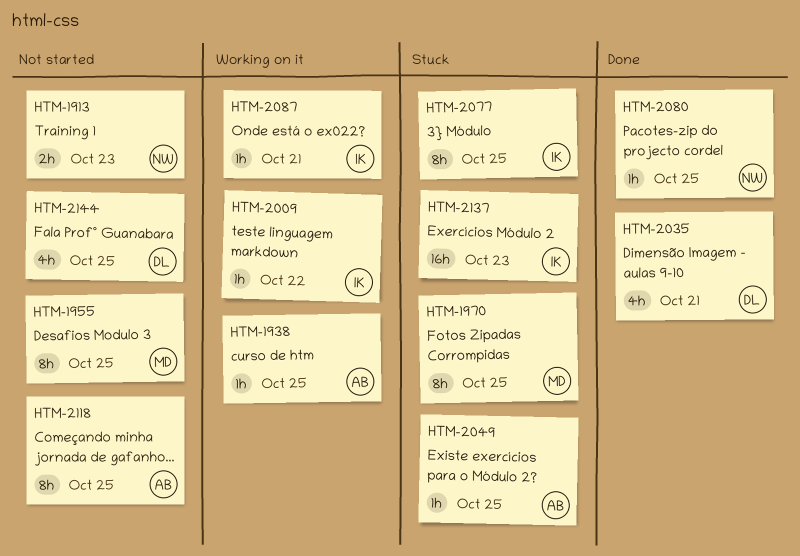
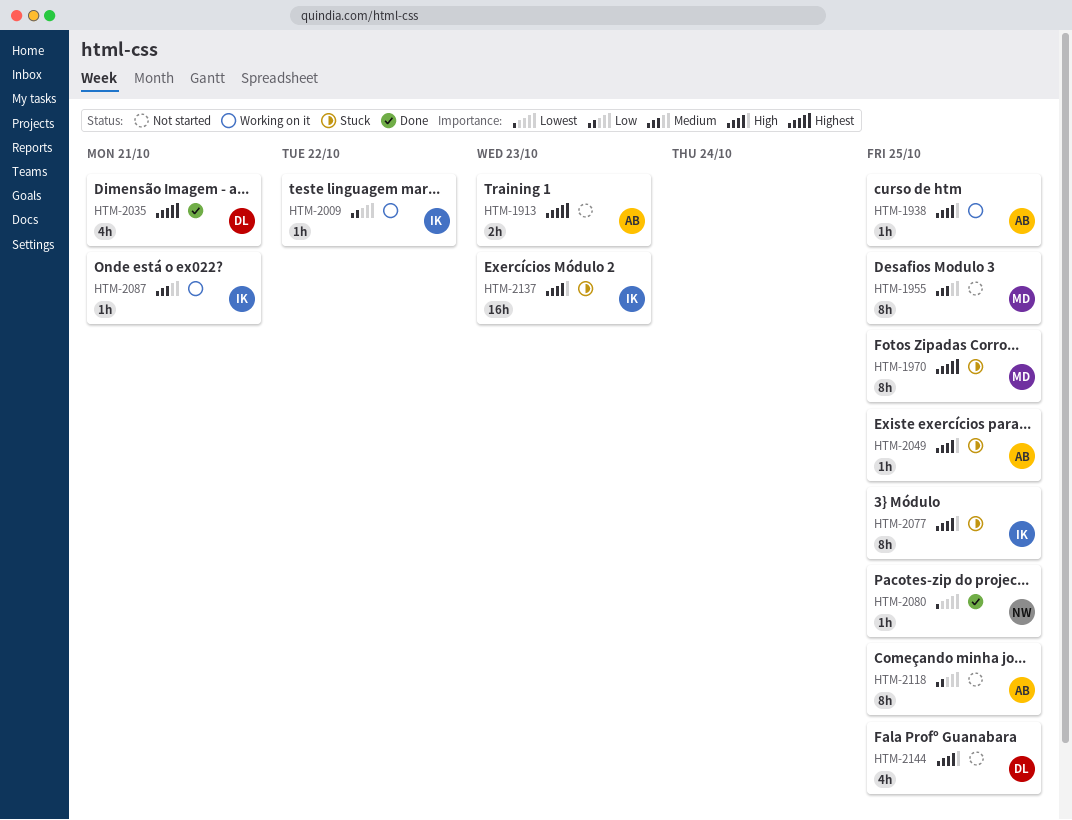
HTM-1913, owner: NW -> AB

